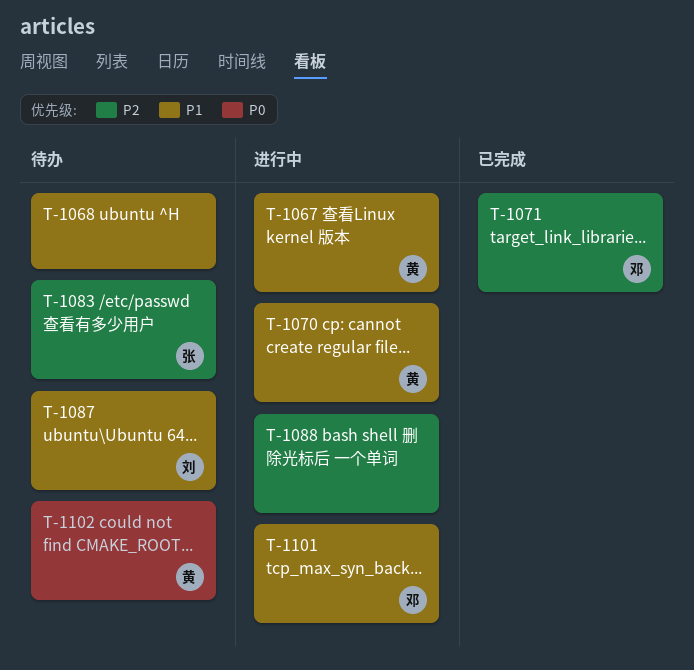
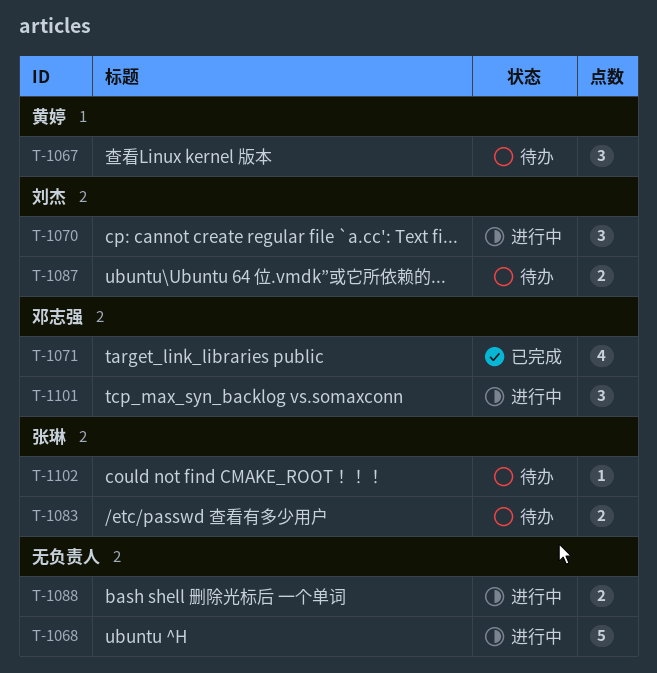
T-1067, status: 进行中 -> 待办
T-1068, status: 待办 -> 进行中
T-1070, owner: 黄婷 -> 刘杰
T-1102, owner: 黄婷 -> 张琳

